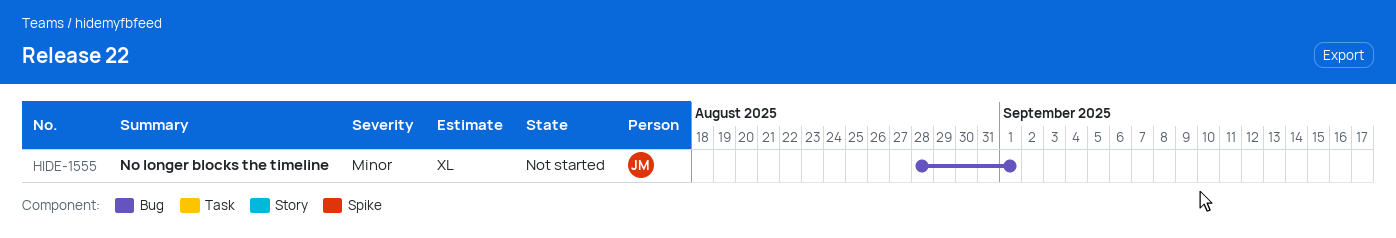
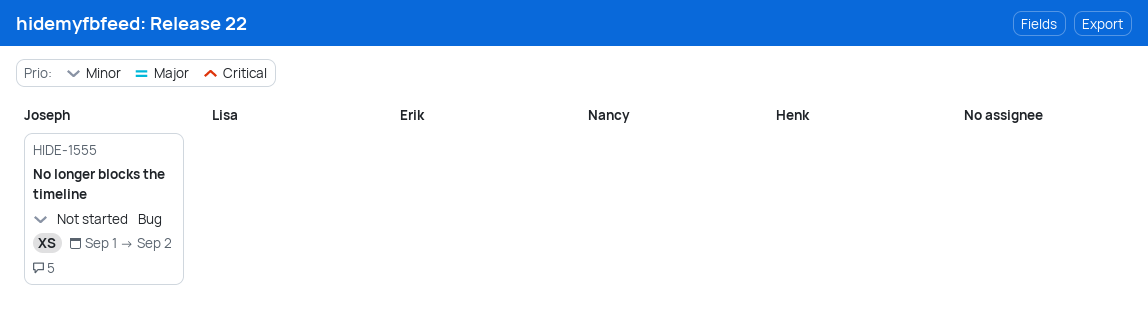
HIDE-1555, estimate: XL -> XS
HIDE-1555, start: Aug 28 -> Sep 1
HIDE-1555, due: Sep 1 -> Sep 2

